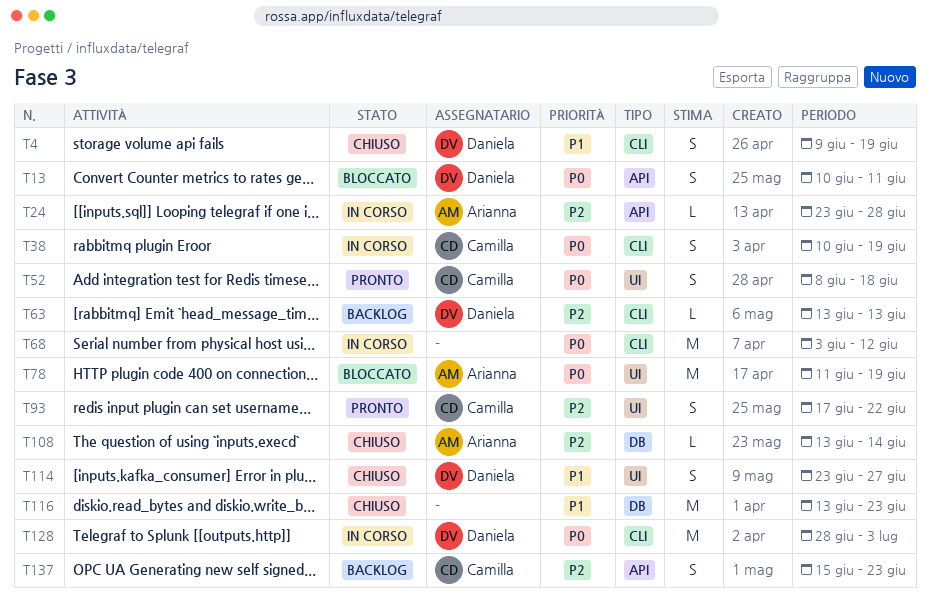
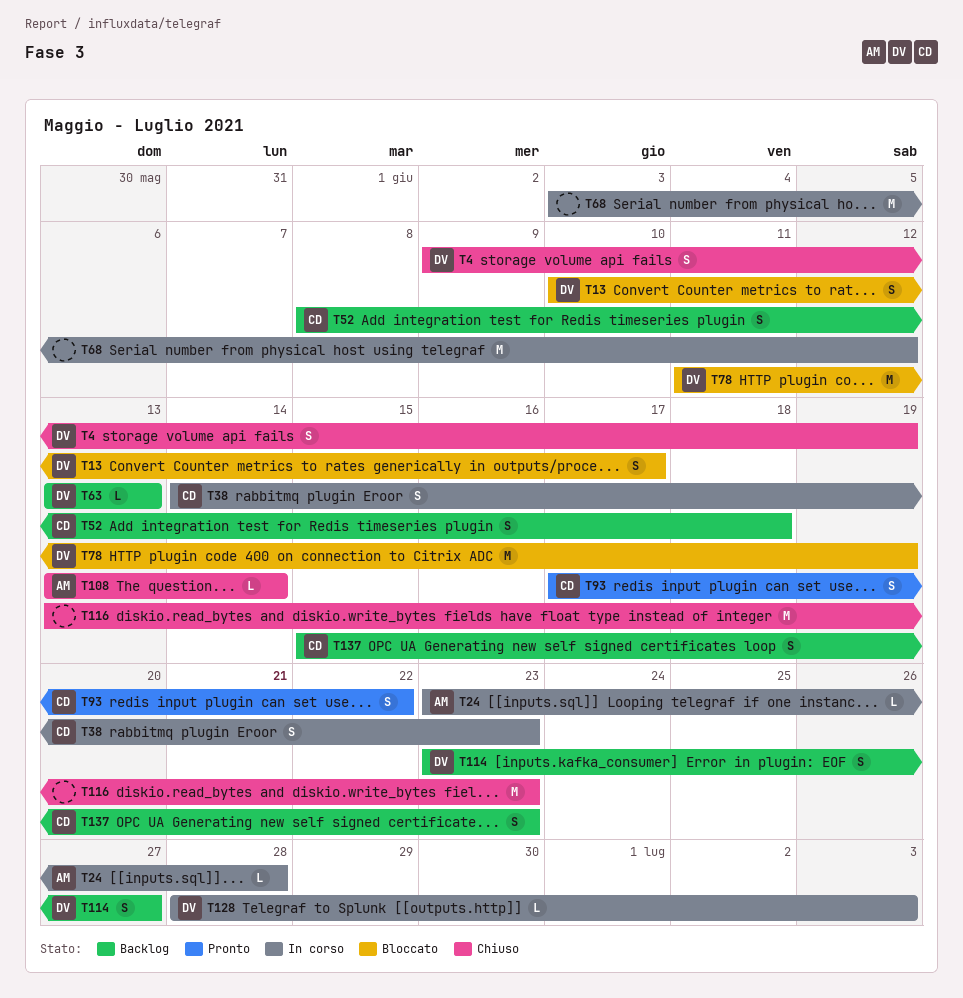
T13, due: Jun 11 -> Jun 17
T38, start: Jun 10 -> Jun 14
T38, due: Jun 19 -> Jun 23
T52, status: Pronto -> Backlog
T78, owner: Arianna -> Daniela
T114, status: Chiuso -> Backlog
T128, estimate: M -> L

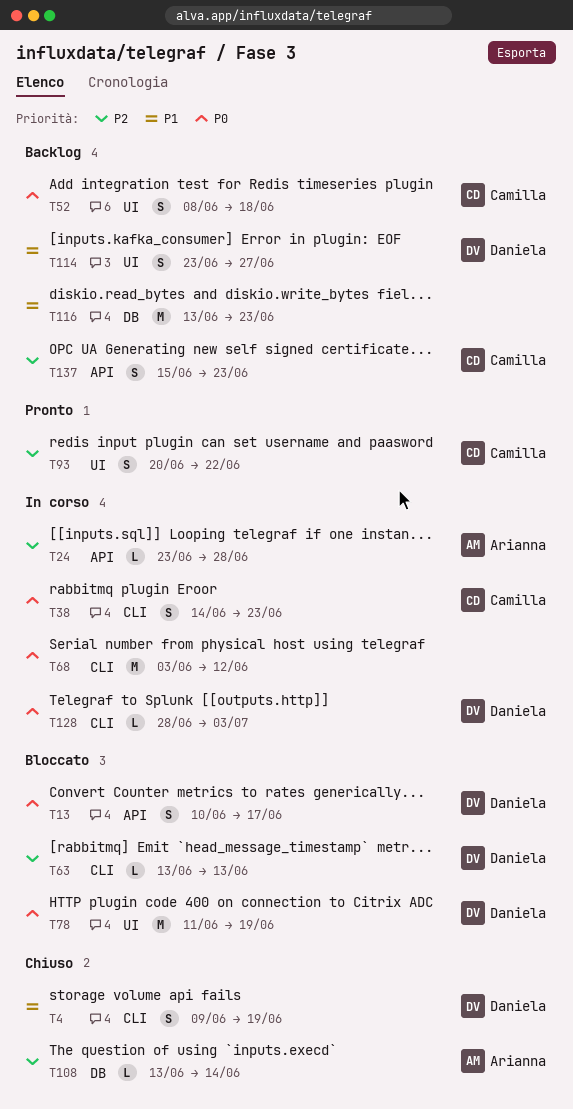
T63, status: Backlog -> Bloccato
T93, start: Jun 17 -> Jun 20
T116, status: Chiuso -> Backlog

